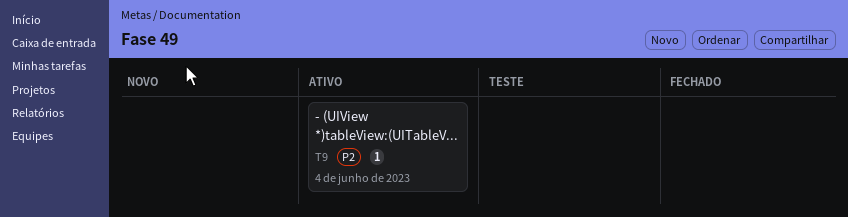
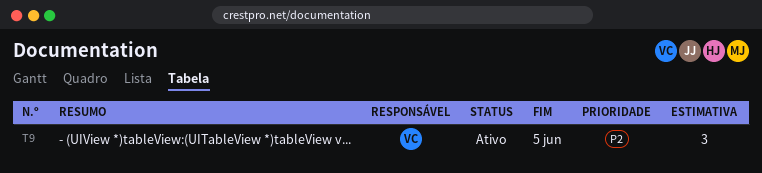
T9, estimate: 1 -> 3
T9, due: Jun 4 -> Jun 5

